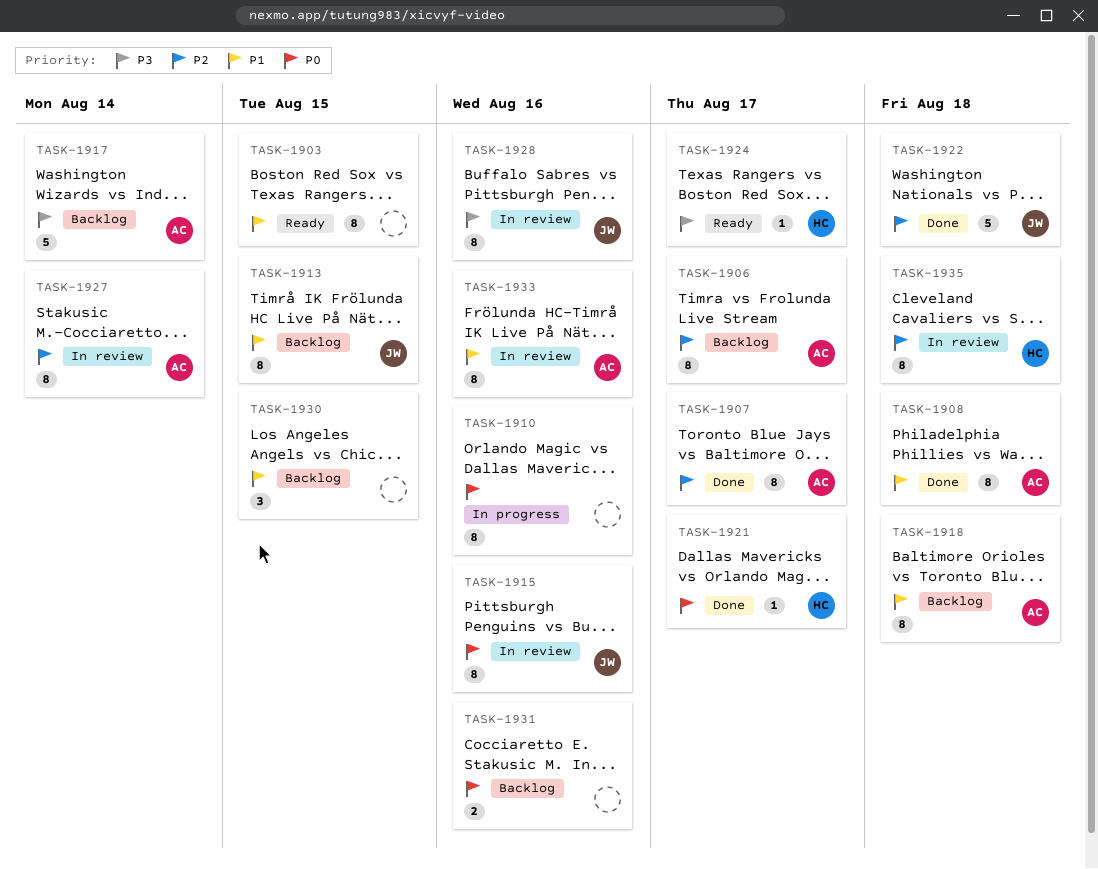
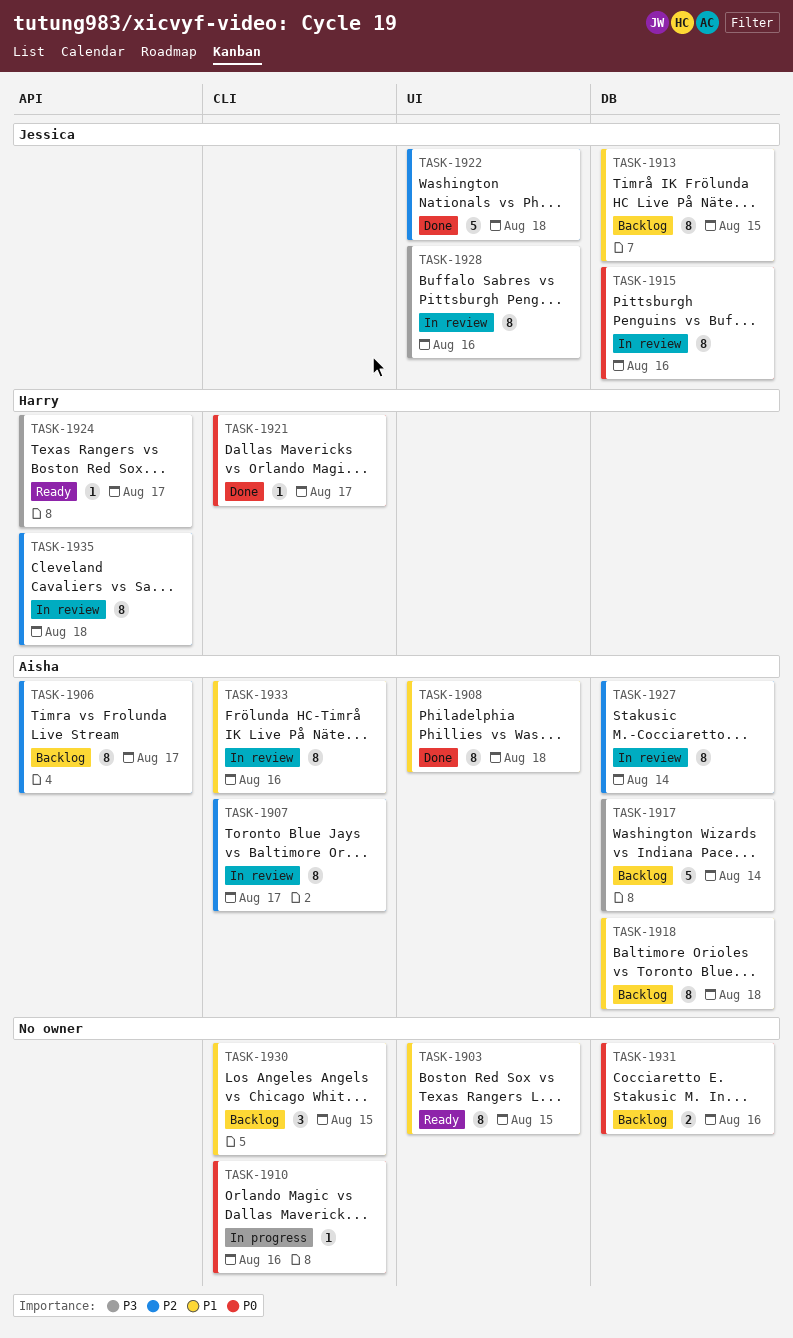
TASK-1907, status: Done -> In review
TASK-1910, estimate: 8 -> 1

